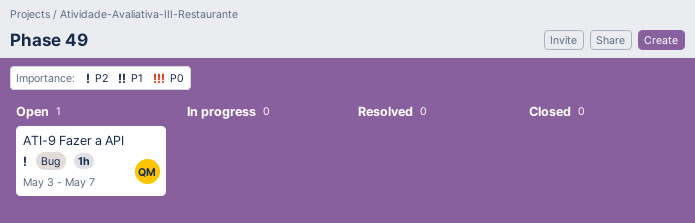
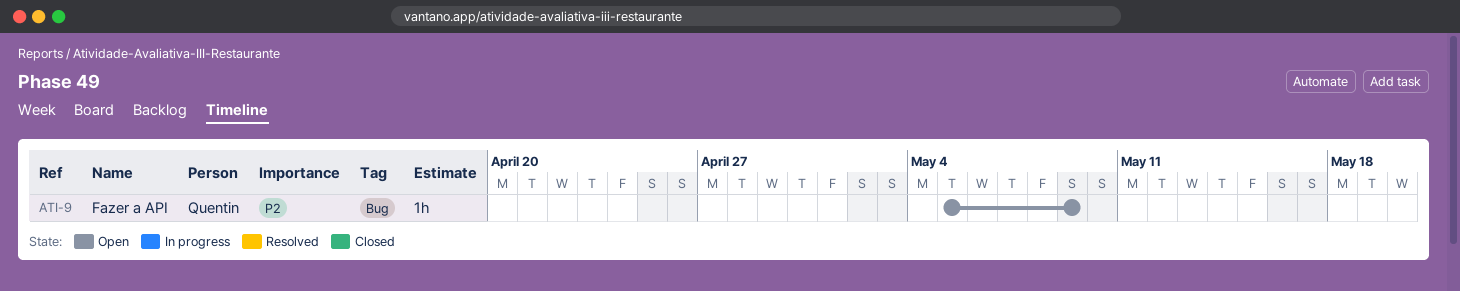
ATI-9, start: May 3 -> May 5
ATI-9, due: May 7 -> May 9

